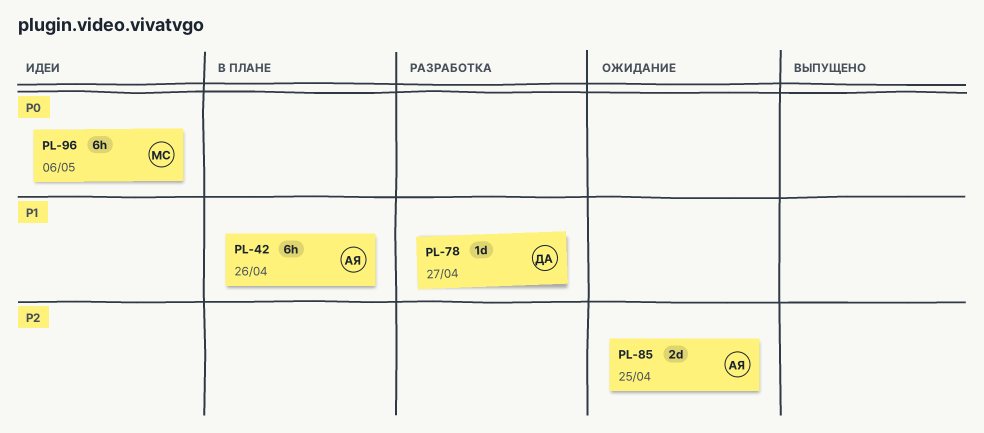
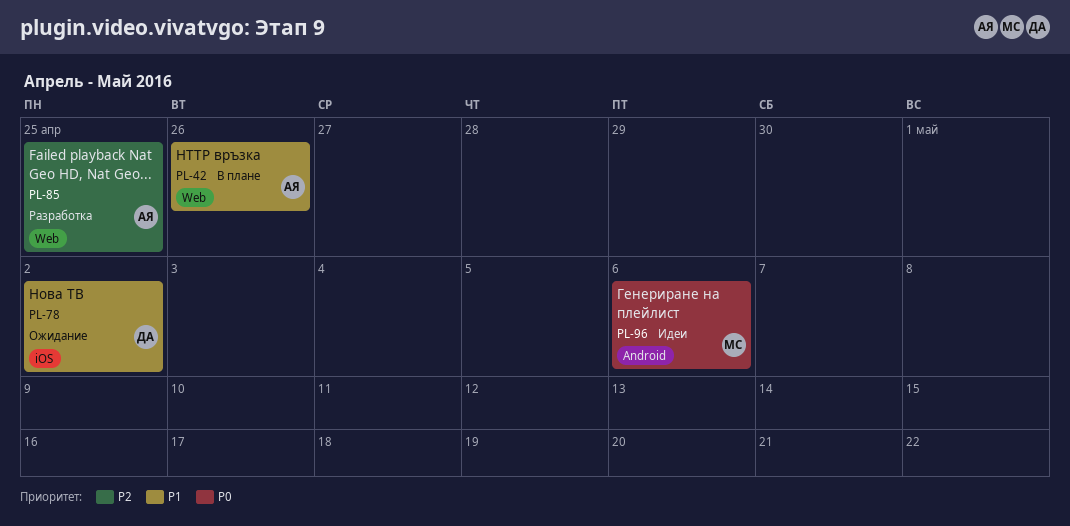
PL-78, status: Разработка -> Ожидание
PL-78, due: Apr 27 -> May 2
PL-85, status: Ожидание -> Разработка

